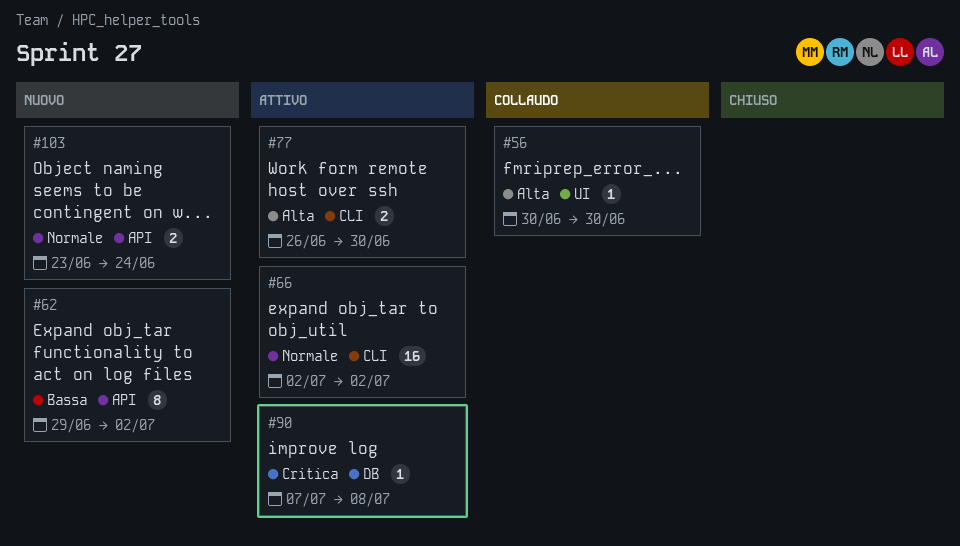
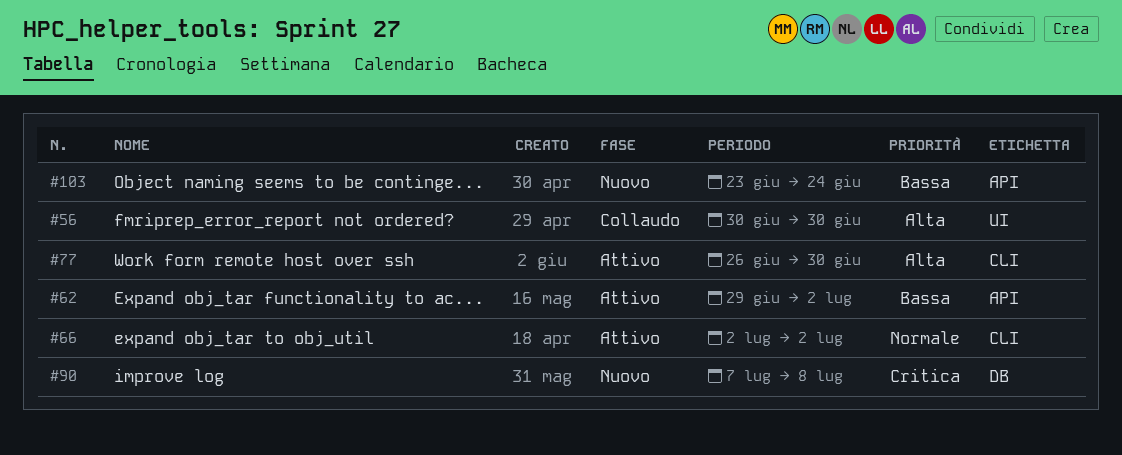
#62, status: Nuovo -> Attivo
#90, status: Attivo -> Nuovo
#103, priority: Normale -> Bassa

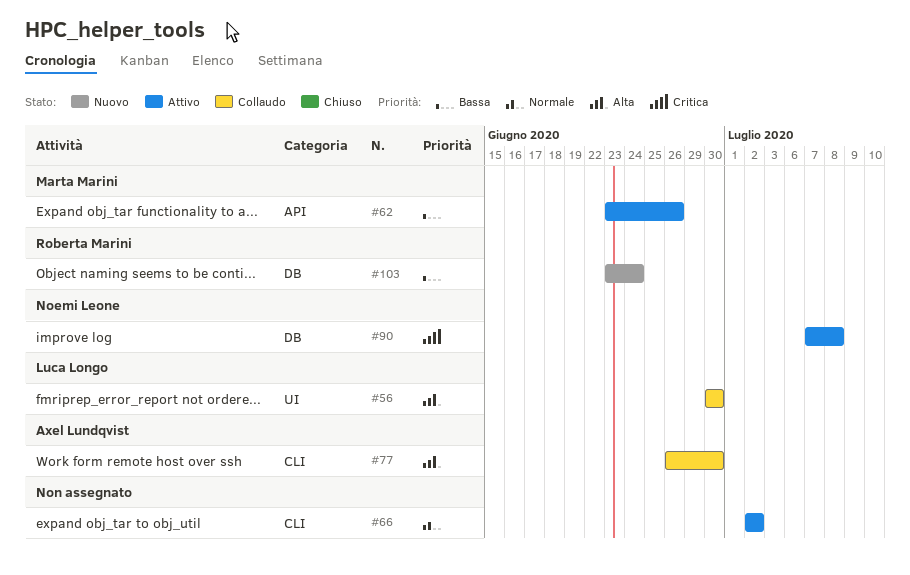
#62, start: Jun 29 -> Jun 23
#62, due: Jul 2 -> Jun 26
#77, status: Attivo -> Collaudo
#90, status: Nuovo -> Attivo
#103, label: API -> DB

